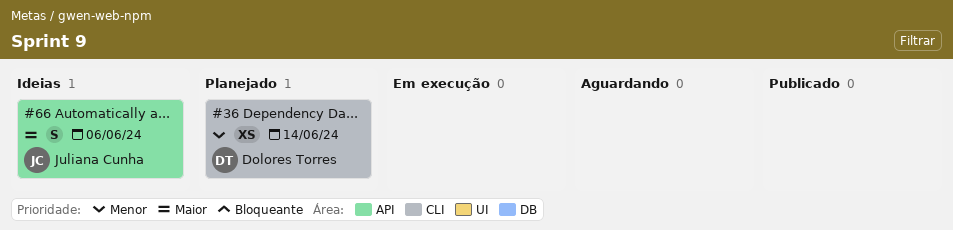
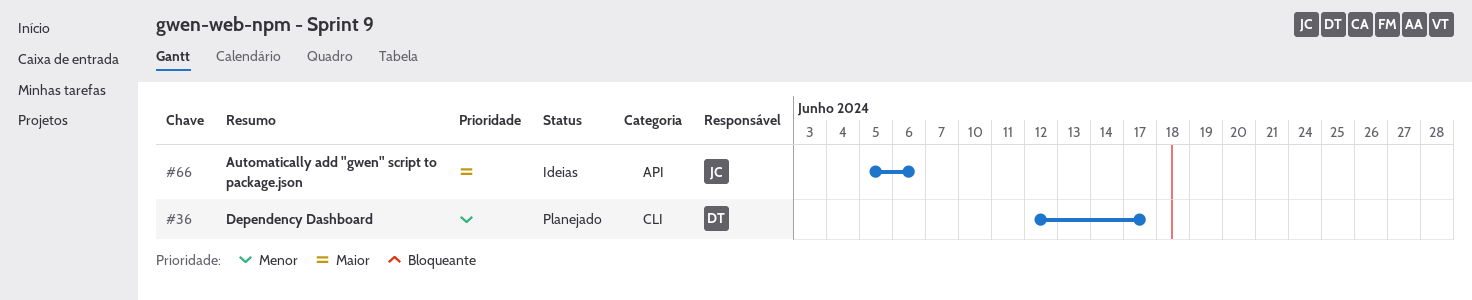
#36, due: Jun 14 -> Jun 17

